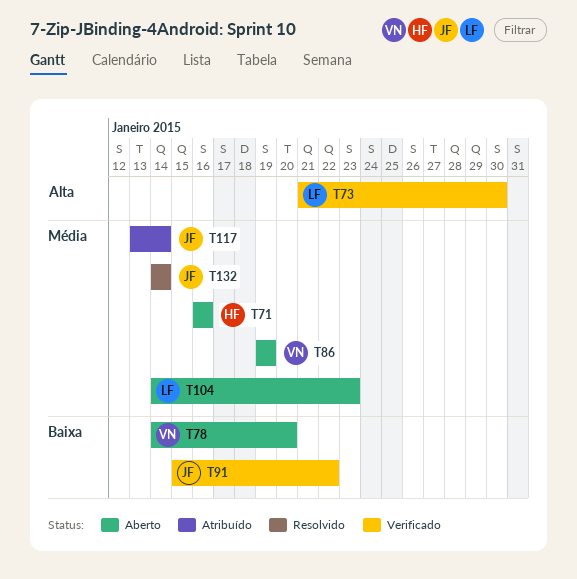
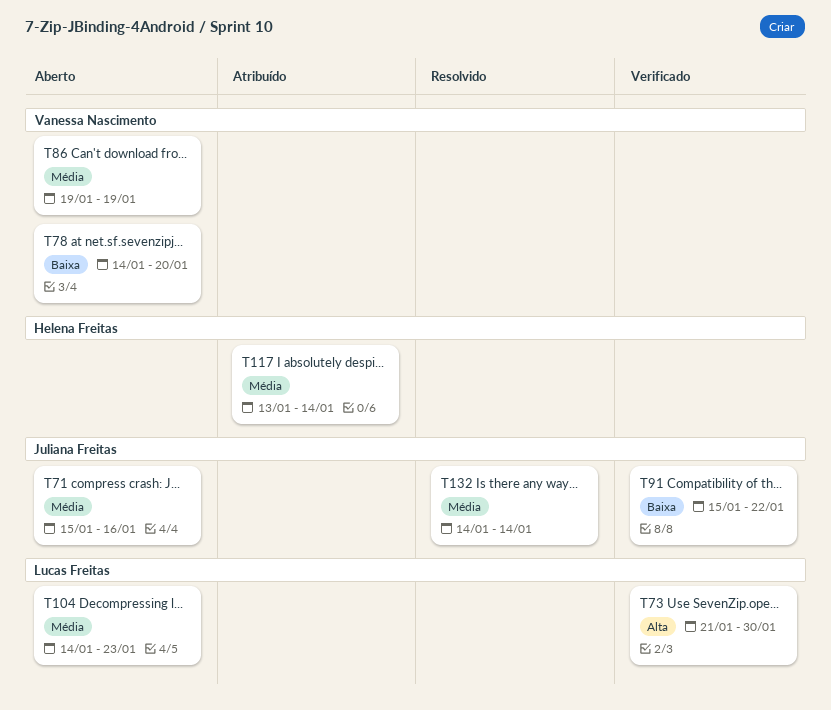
T71, owner: Helena Freitas -> Juliana Freitas
T71, start: Jan 16 -> Jan 15
T117, owner: Juliana Freitas -> Helena Freitas

